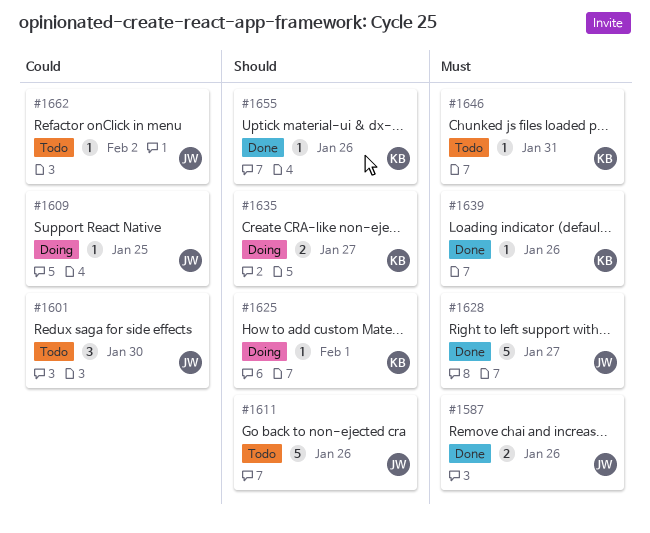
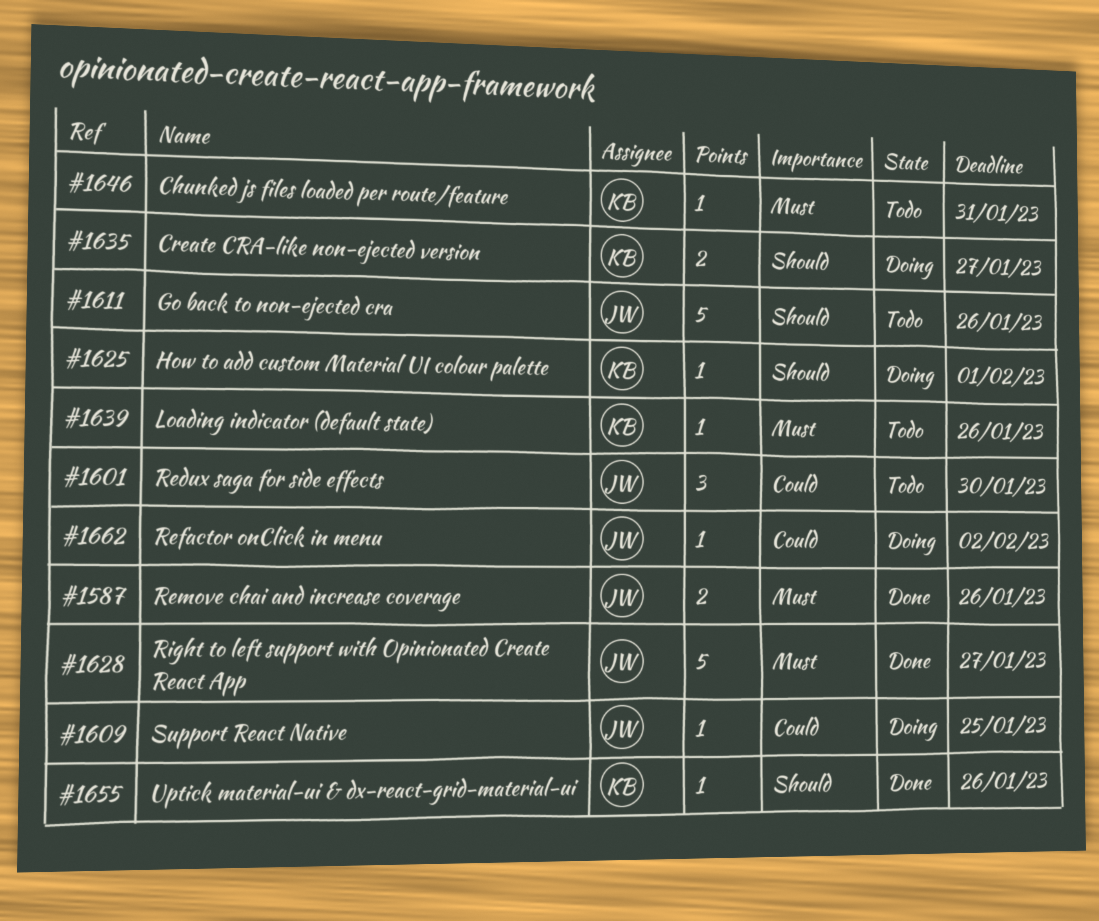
#1639, status: Done -> Todo
#1662, status: Todo -> Doing

